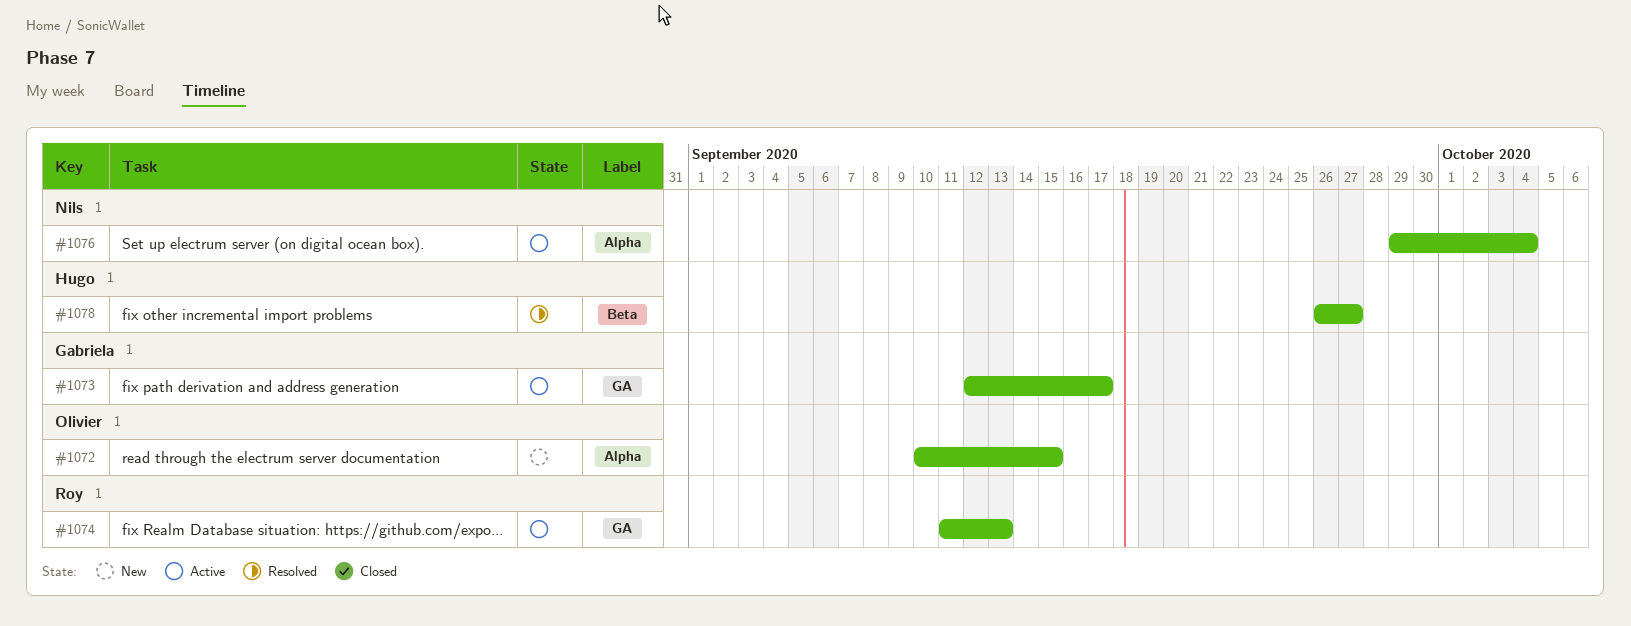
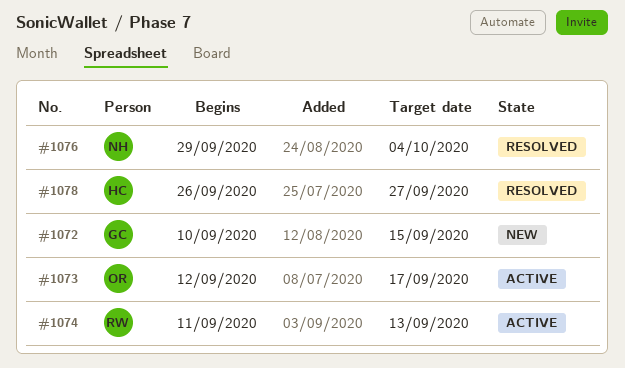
#1072, owner: Olivier -> Gabriela
#1073, owner: Gabriela -> Olivier
#1076, status: Active -> Resolved

